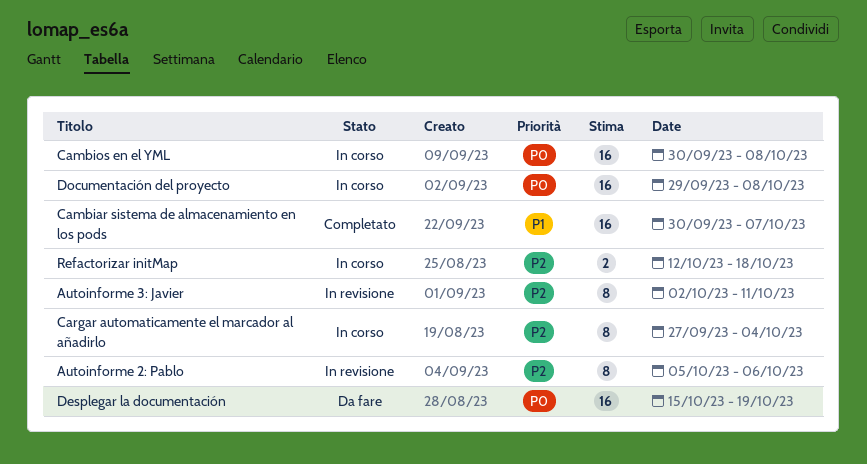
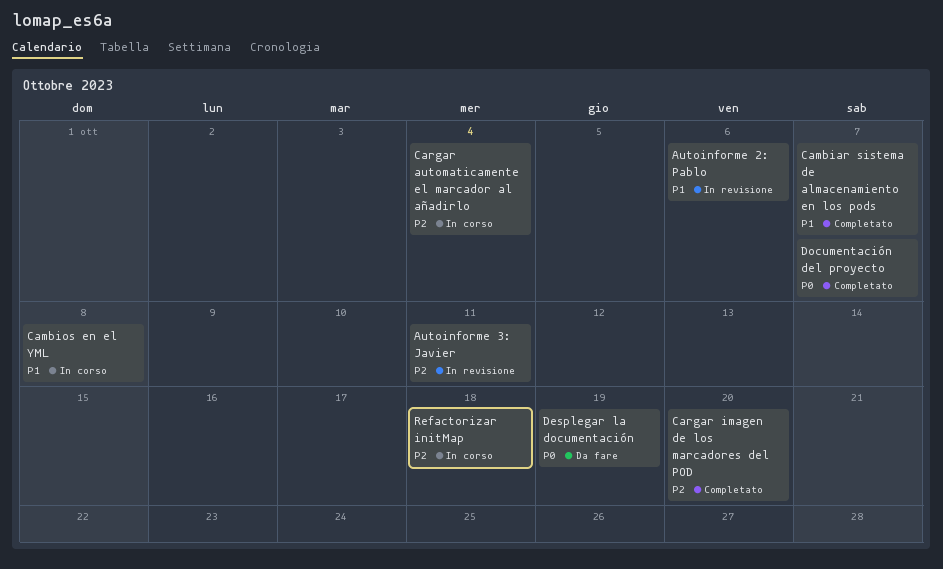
Autoinforme 2: Pablo, priority: P2 -> P1
Cambios en el YML, priority: P0 -> P1
Cargar imagen de los marcadores del POD: none -> present
Documentación del proyecto, status: In corso -> Completato
Documentación del proyecto, due: Oct 8 -> Oct 7

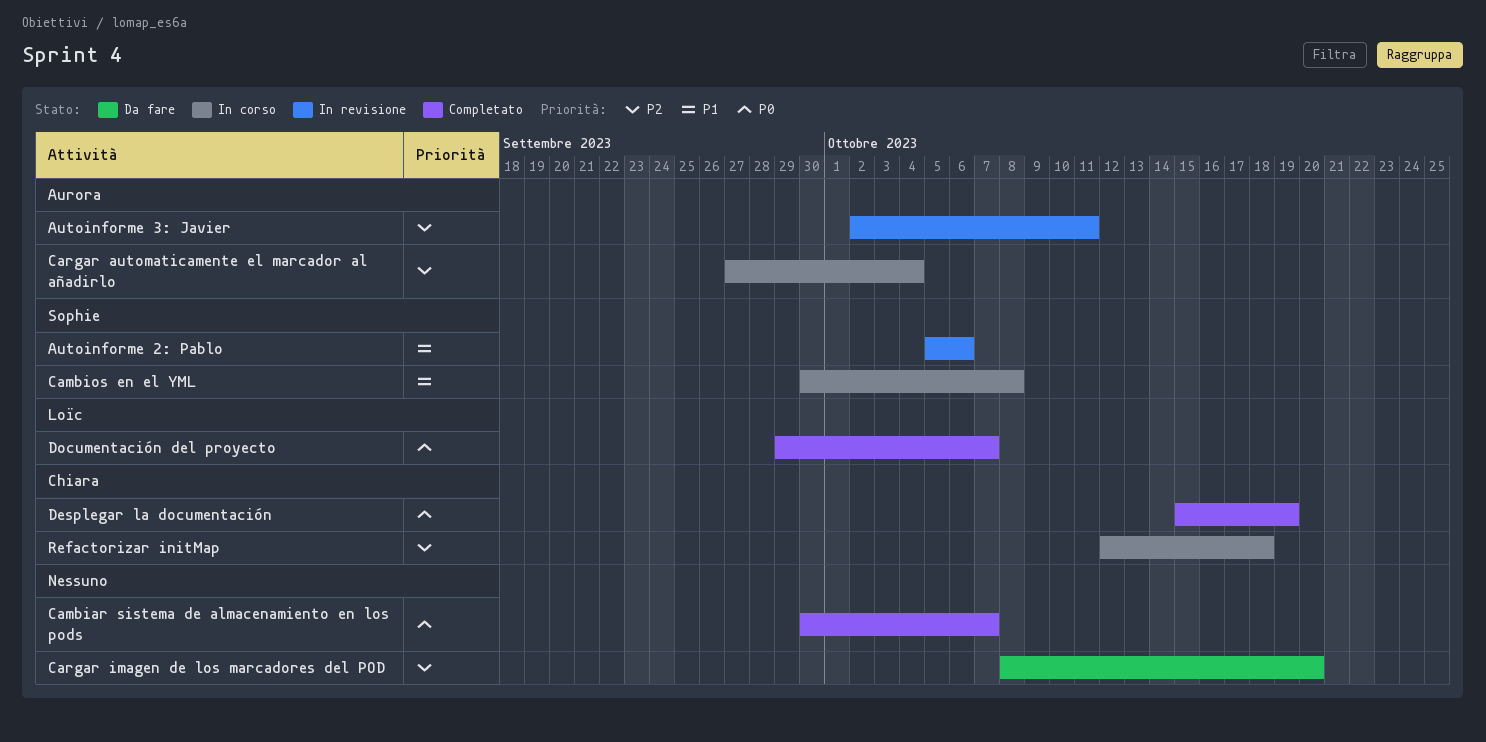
Cambiar sistema de almacenamiento en los pods, priority: P1 -> P0
Cargar imagen de los marcadores del POD, status: Completato -> Da fare
Desplegar la documentación, status: Da fare -> Completato

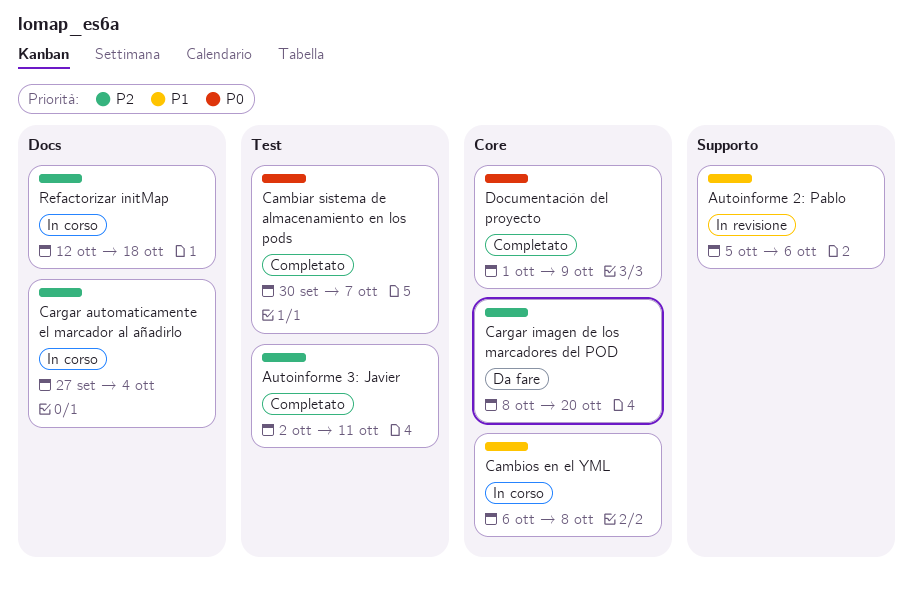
Autoinforme 3: Javier, status: In revisione -> Completato
Cambios en el YML, start: Sep 30 -> Oct 6
Desplegar la documentación: present -> none
Documentación del proyecto, start: Sep 29 -> Oct 1
Documentación del proyecto, due: Oct 7 -> Oct 9

